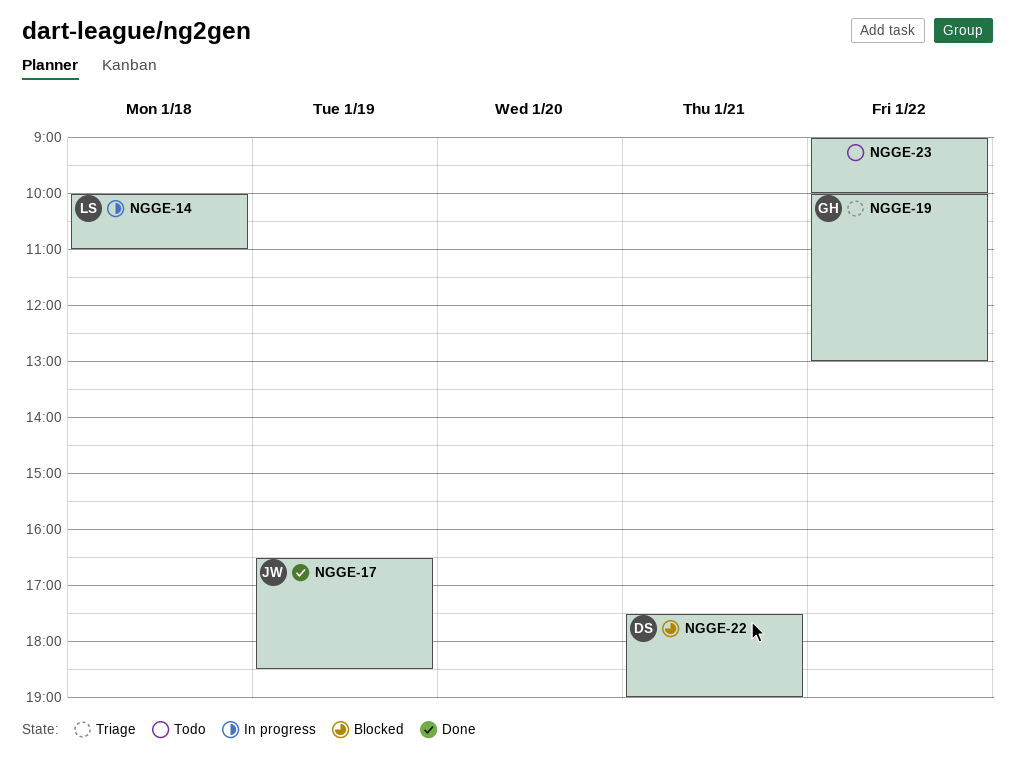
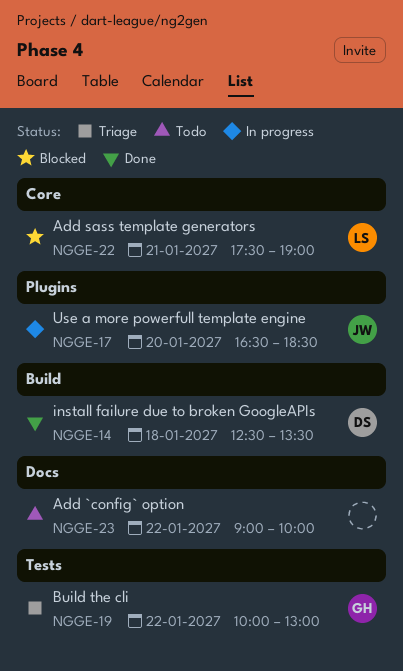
NGGE-14, status: In progress -> Done
NGGE-14, owner: LS -> DS
NGGE-14, begins: 10:00 -> 12:30
NGGE-14, ends: 11:00 -> 13:30
NGGE-17, status: Done -> In progress
NGGE-17, day: Jan 19 -> Jan 20
NGGE-22, owner: DS -> LS

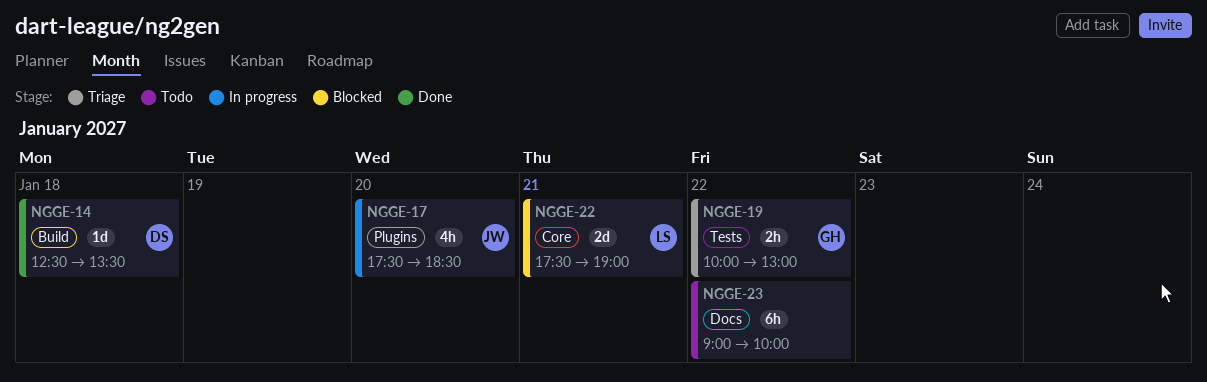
NGGE-17, begins: 16:30 -> 17:30

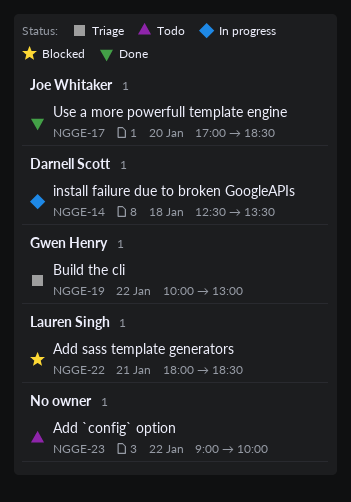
NGGE-14, status: Done -> In progress
NGGE-17, status: In progress -> Done
NGGE-17, begins: 17:30 -> 17:00
NGGE-22, begins: 17:30 -> 18:00
NGGE-22, ends: 19:00 -> 18:30

